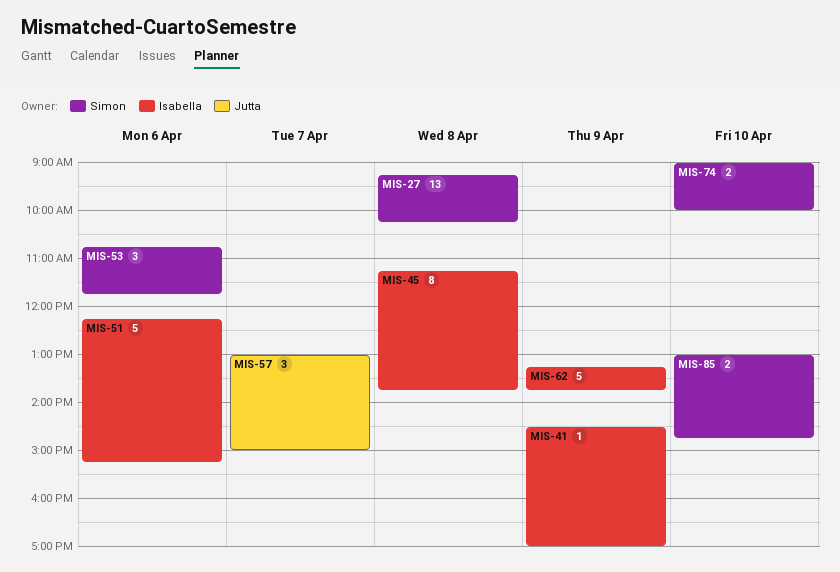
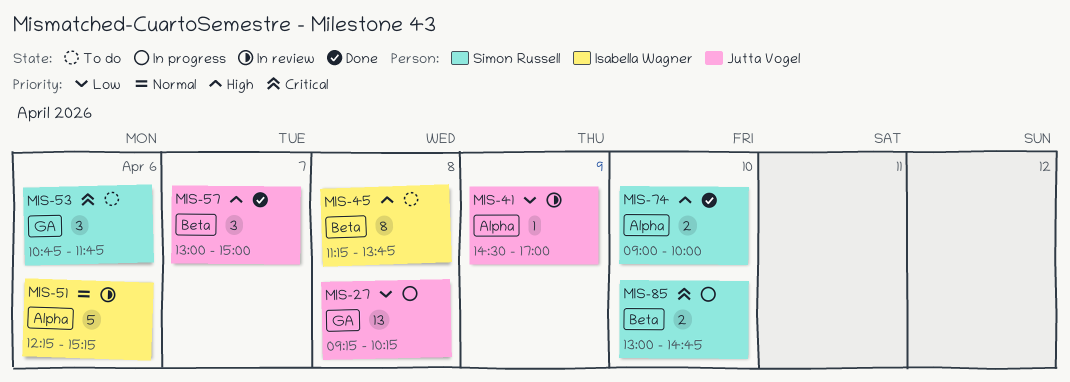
MIS-27, owner: Simon Russell -> Jutta Vogel
MIS-41, owner: Isabella Wagner -> Jutta Vogel
MIS-62: present -> none

